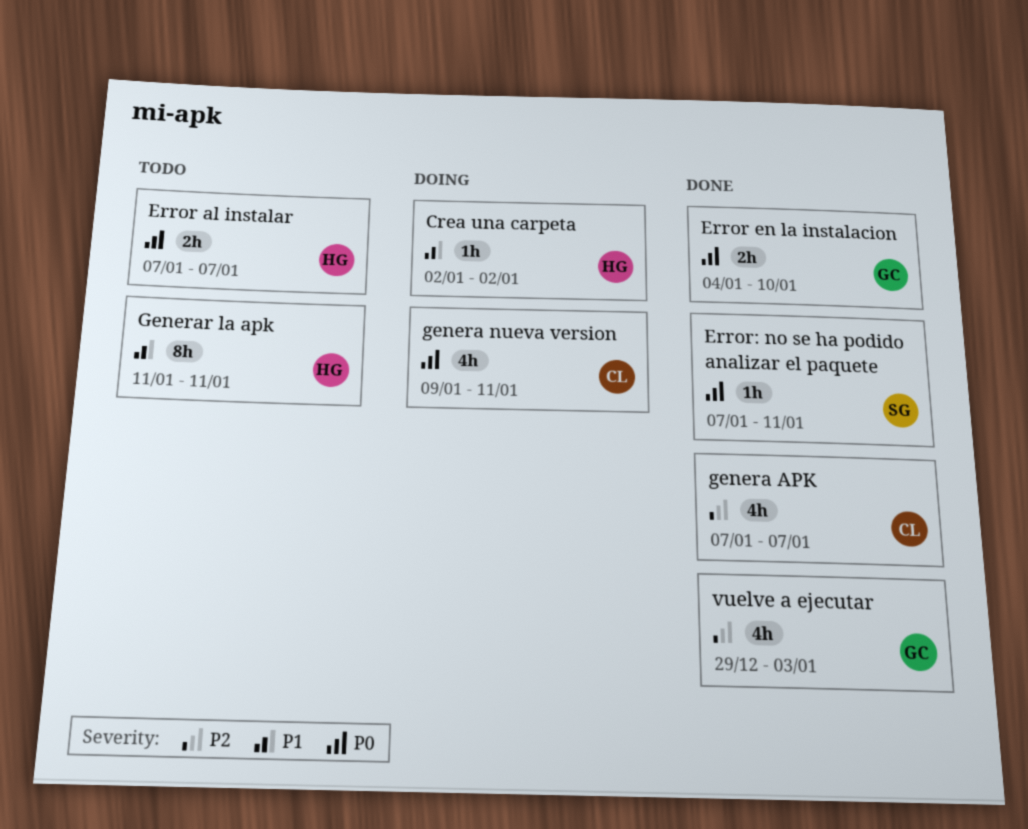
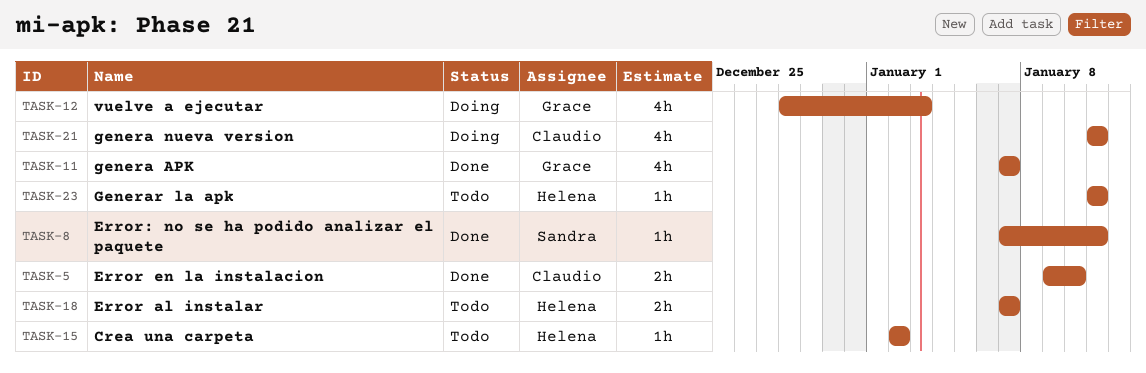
Crea una carpeta, status: Doing -> Todo
Error en la instalacion, owner: Grace -> Claudio
Error en la instalacion, start: Jan 4 -> Jan 9
genera APK, owner: Claudio -> Grace
genera nueva version, start: Jan 9 -> Jan 11
Generar la apk, estimate: 8h -> 1h
vuelve a ejecutar, status: Done -> Doing
vuelve a ejecutar, start: Dec 29 -> Dec 28

